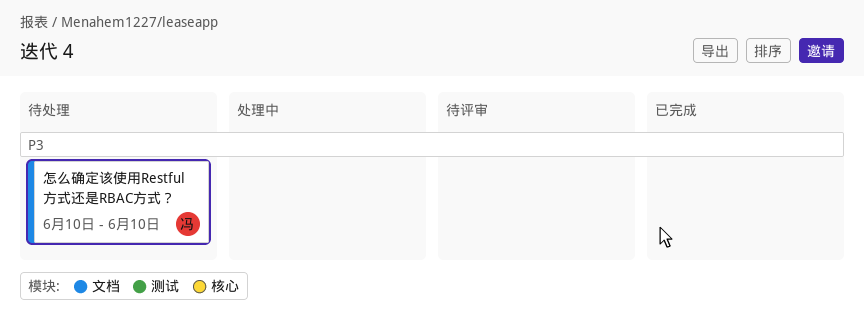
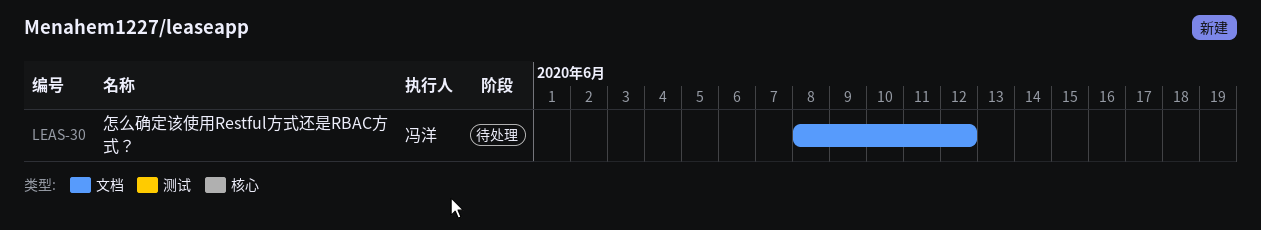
怎么确定该使用Restful方式还是RBAC方式？, start: Jun 10 -> Jun 8
怎么确定该使用Restful方式还是RBAC方式？, due: Jun 10 -> Jun 12

